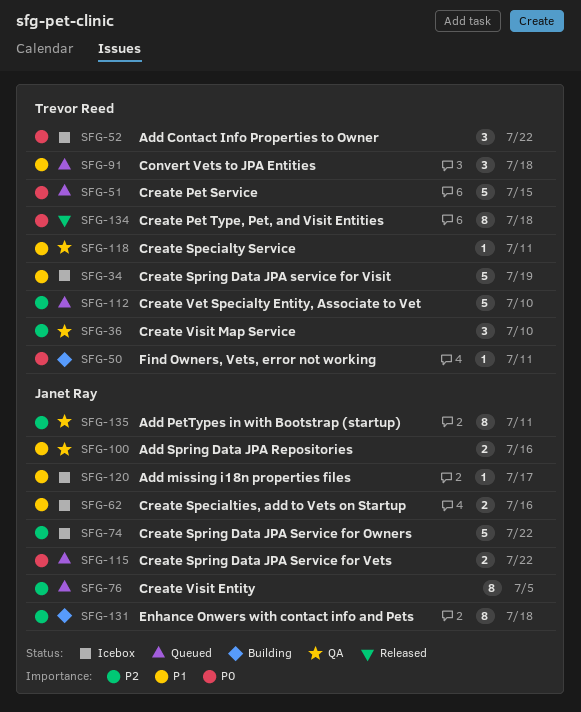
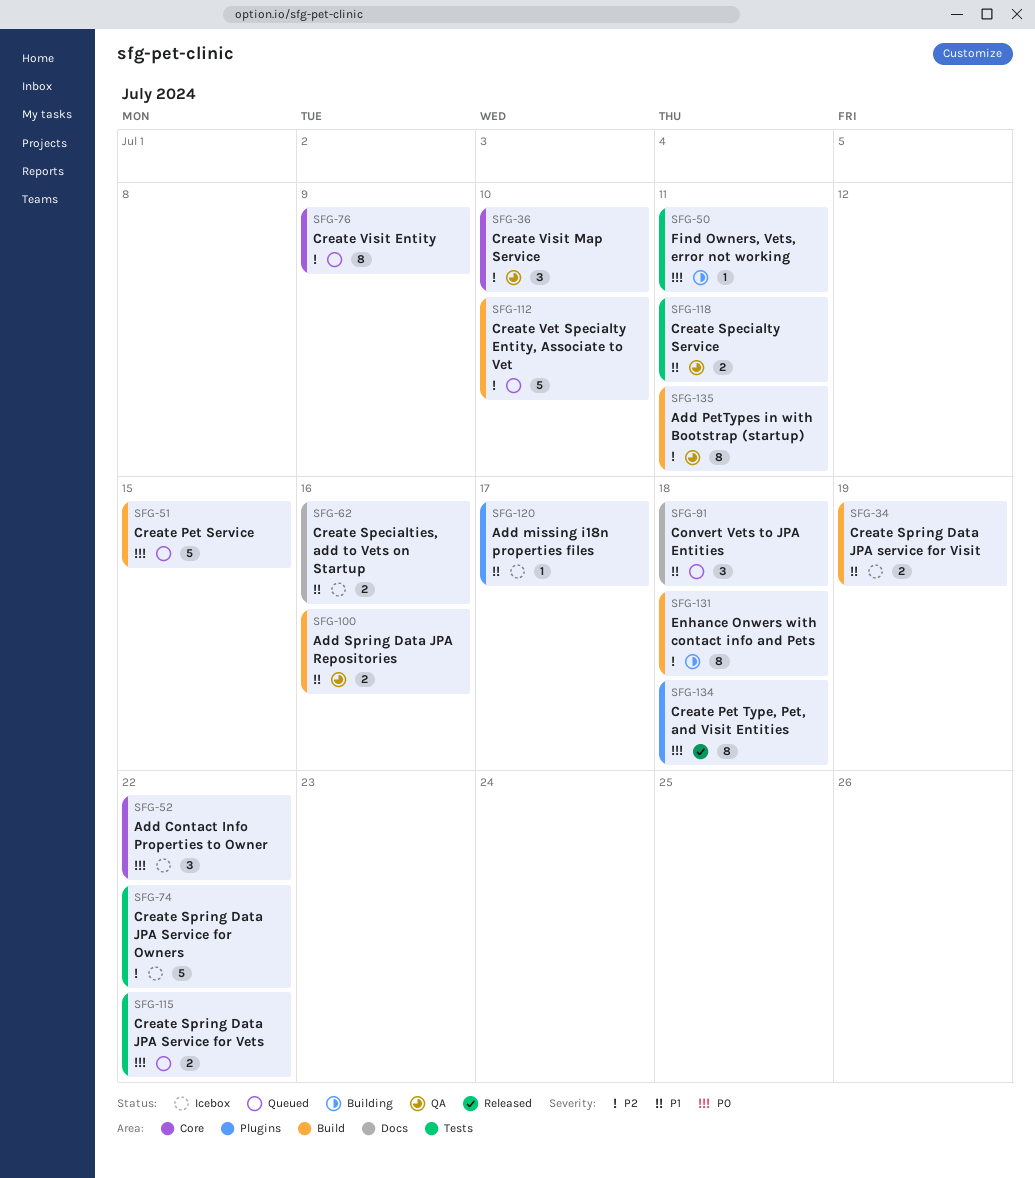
SFG-34, estimate: 5 -> 2
SFG-76, due: Jul 5 -> Jul 9
SFG-118, estimate: 1 -> 2

